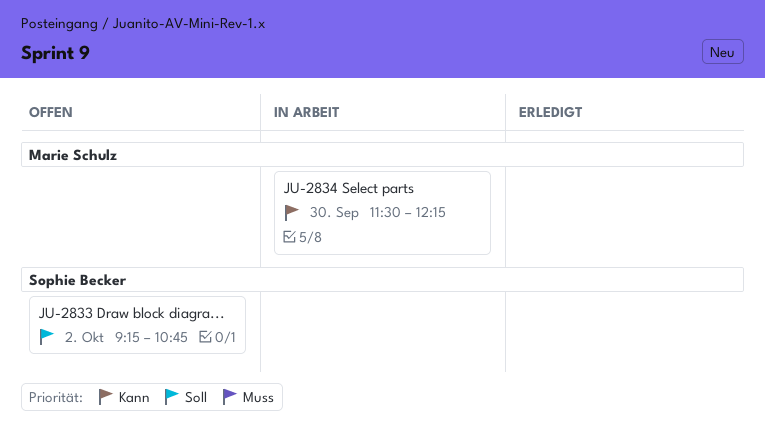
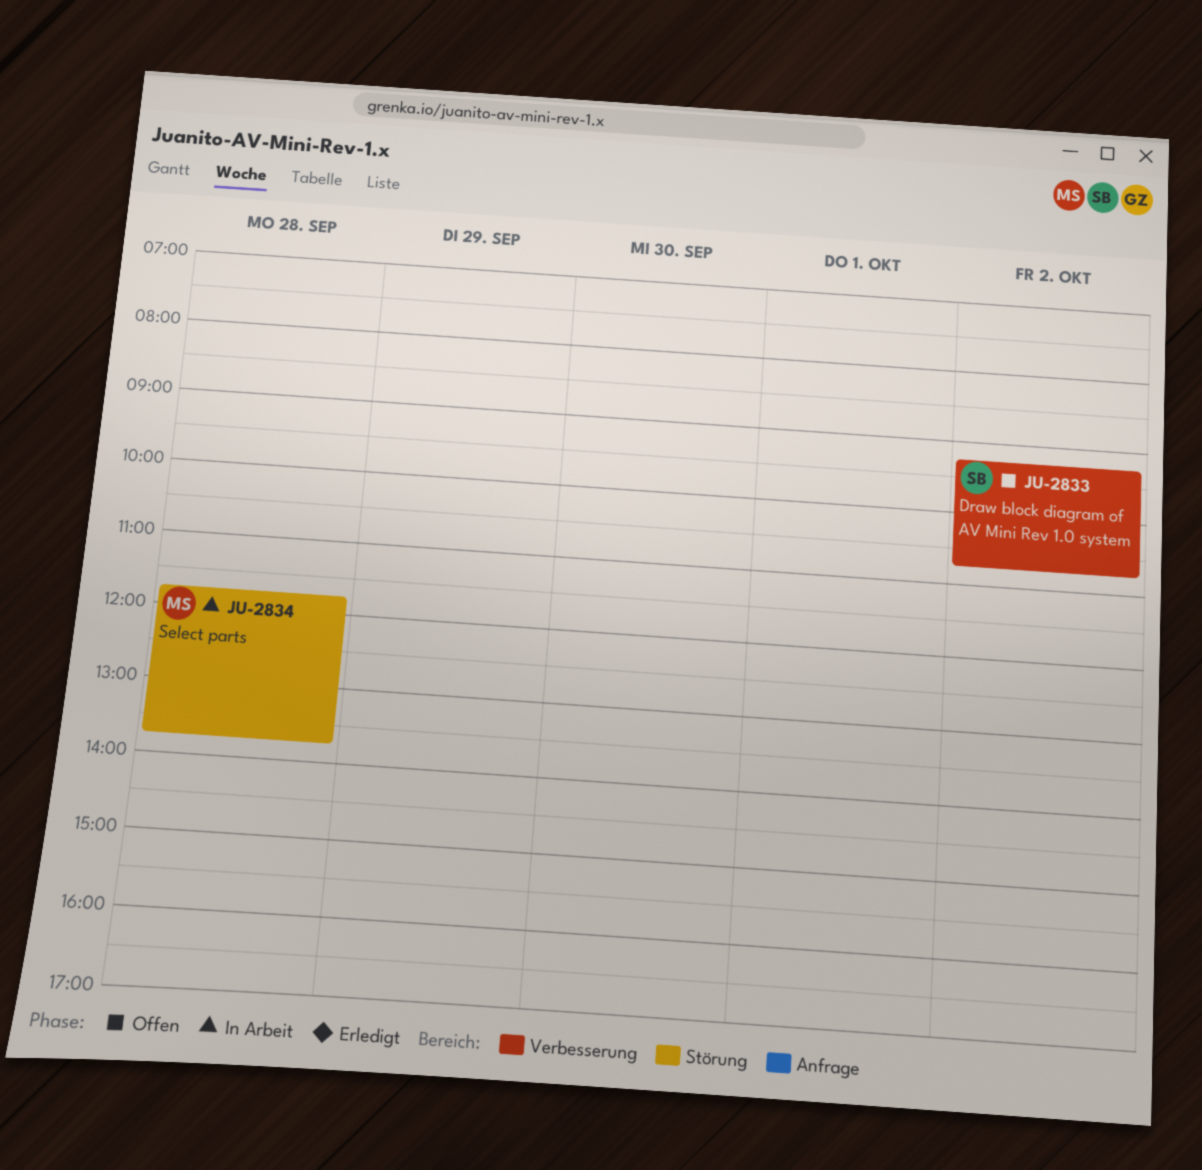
JU-2834, day: Sep 30 -> Sep 28
JU-2834, begins: 11:30 -> 11:45
JU-2834, ends: 12:15 -> 13:45

